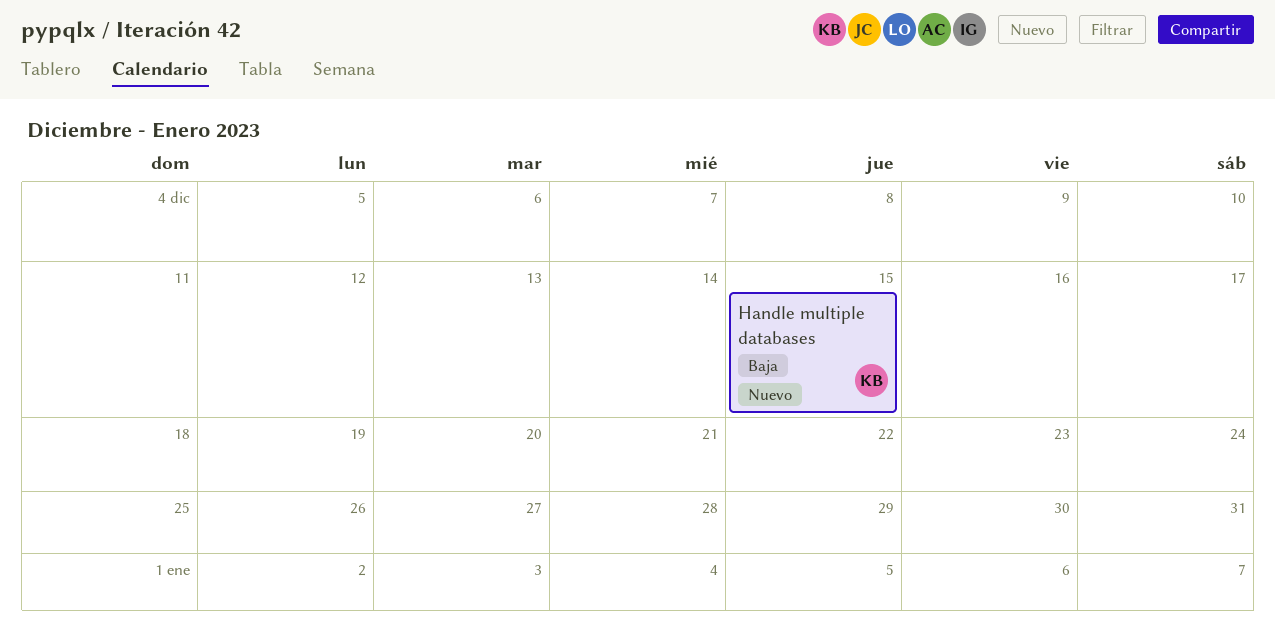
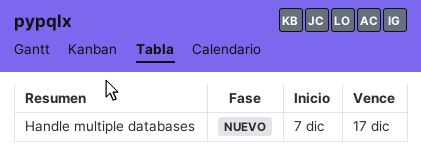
Handle multiple databases, due: Dec 15 -> Dec 17

